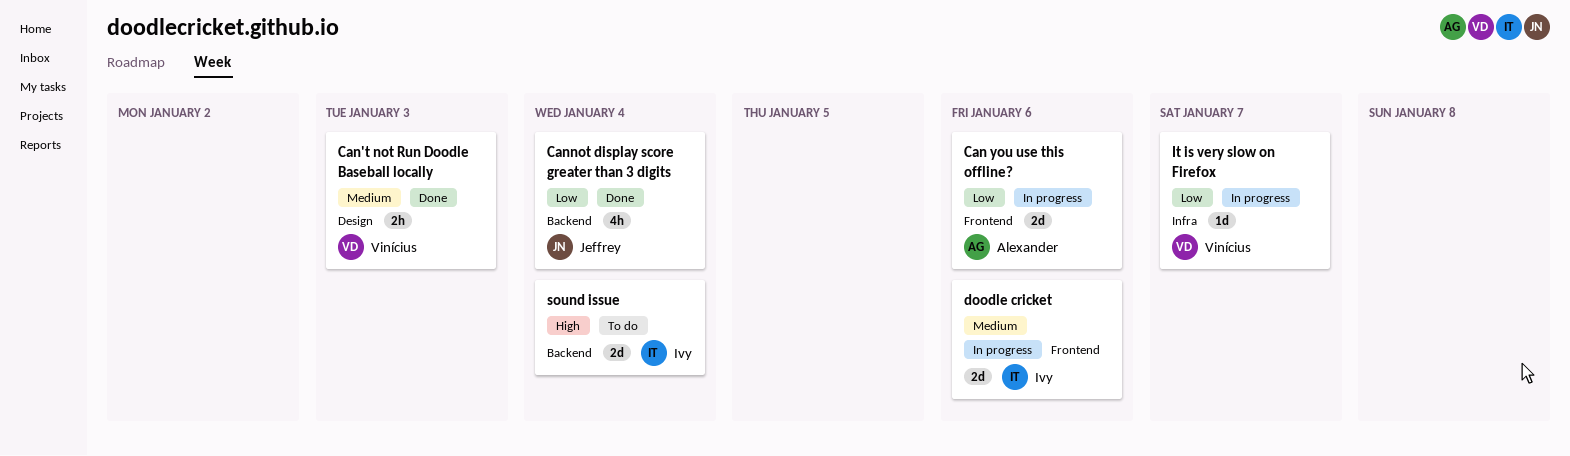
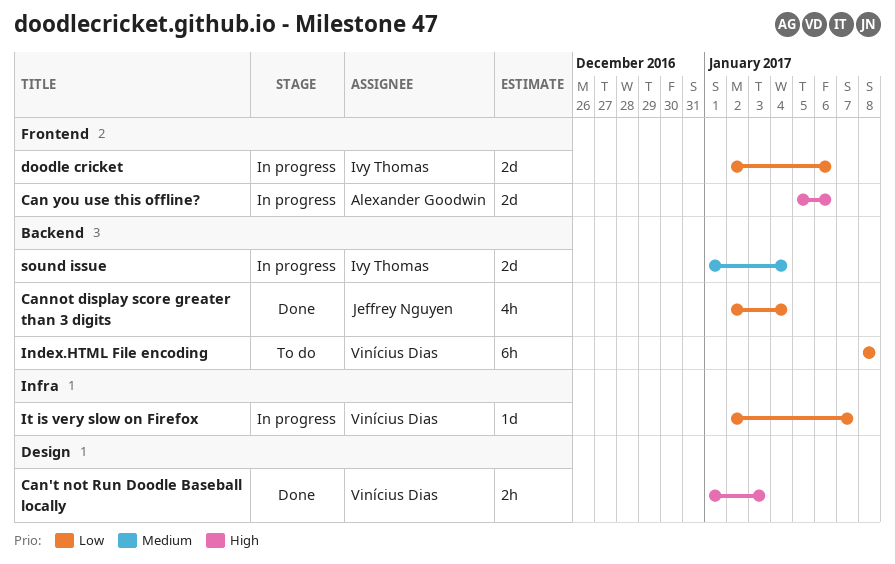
Can you use this offline?, priority: Low -> High
Can't not Run Doodle Baseball locally, priority: Medium -> High
doodle cricket, priority: Medium -> Low
Index.HTML File encoding: none -> present
sound issue, status: To do -> In progress
sound issue, priority: High -> Medium

